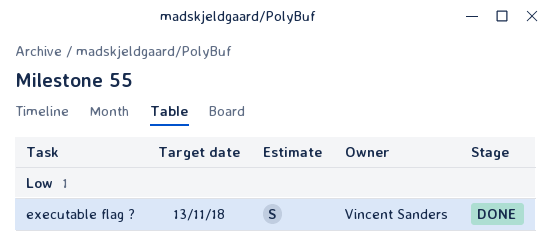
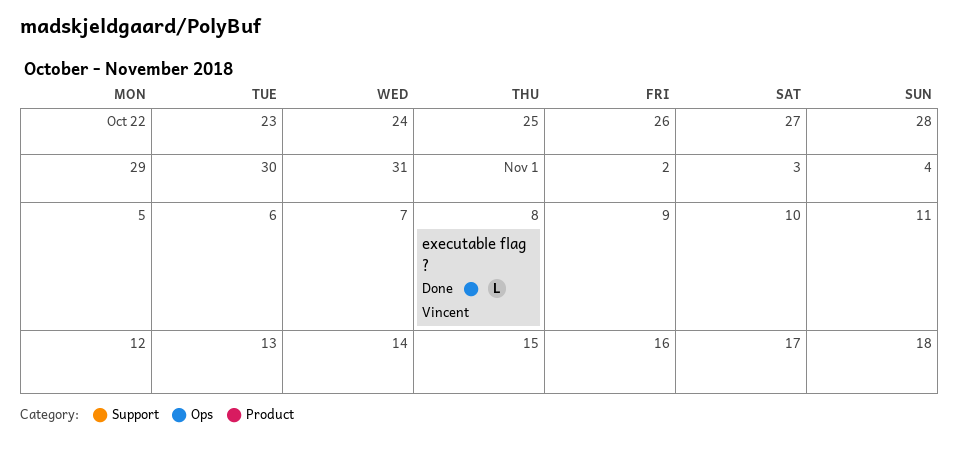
executable flag ?, estimate: S -> L
executable flag ?, due: Nov 13 -> Nov 8

